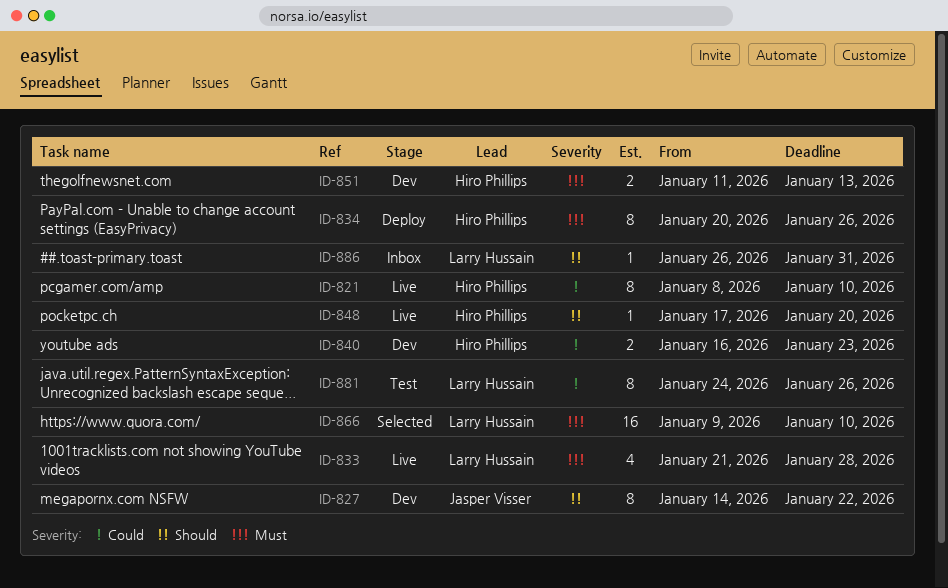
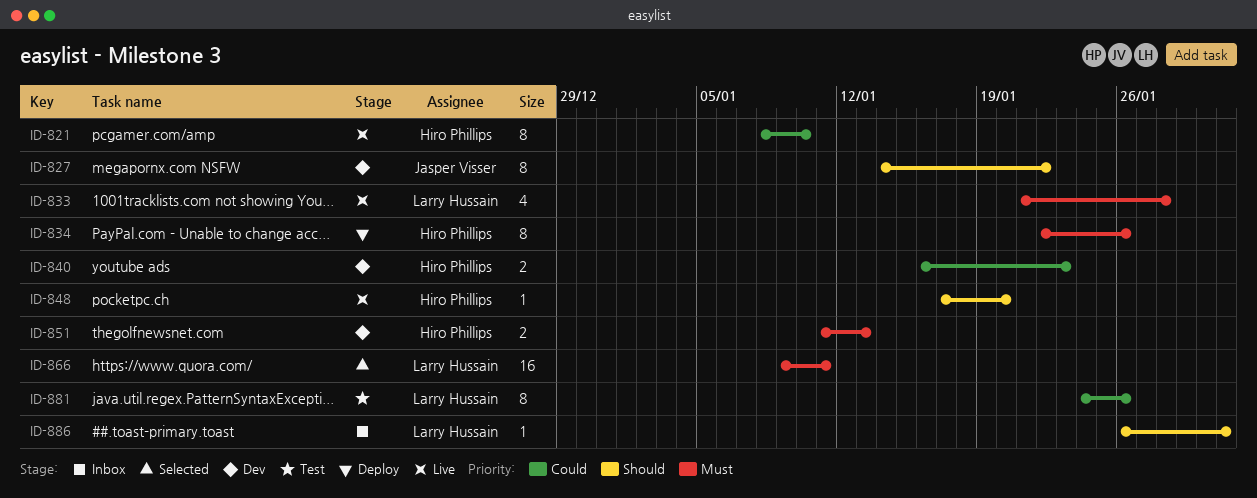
ID-834, start: Jan 20 -> Jan 22
ID-866, due: Jan 10 -> Jan 11

